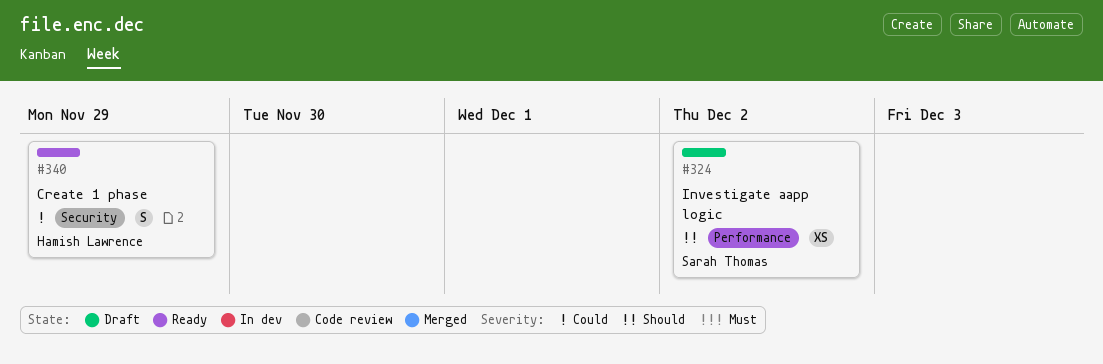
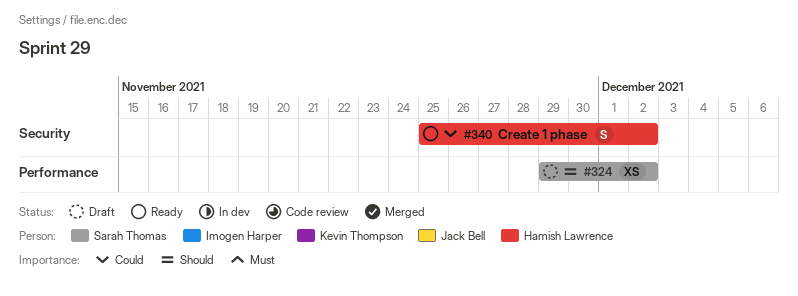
#340, due: Nov 29 -> Dec 2

